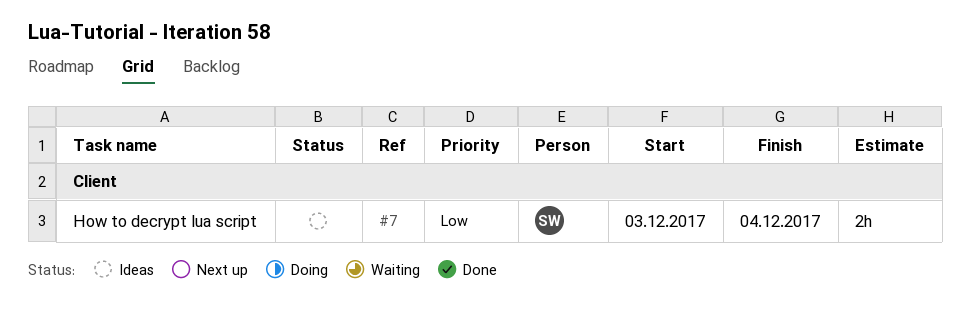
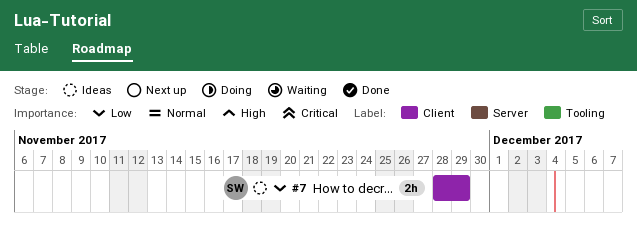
#7, start: Dec 3 -> Nov 28
#7, due: Dec 4 -> Nov 29

